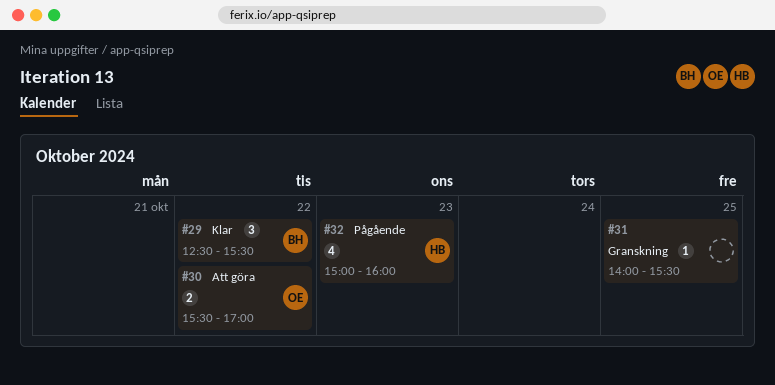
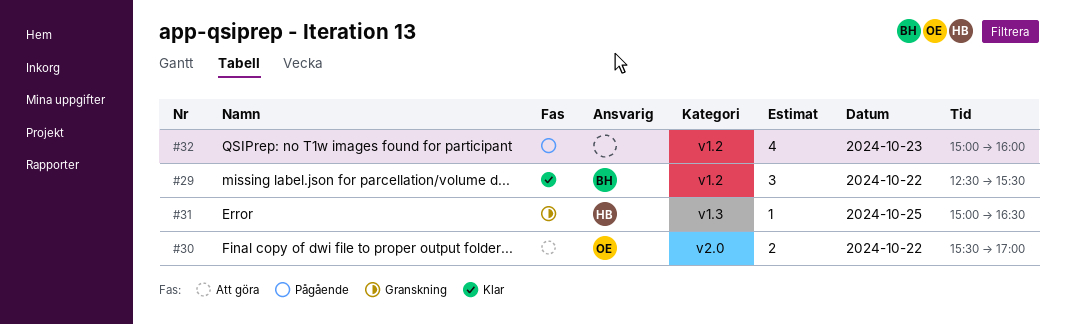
#31, owner: none -> HB
#31, begins: 14:00 -> 15:00
#31, ends: 15:30 -> 16:30
#32, owner: HB -> none

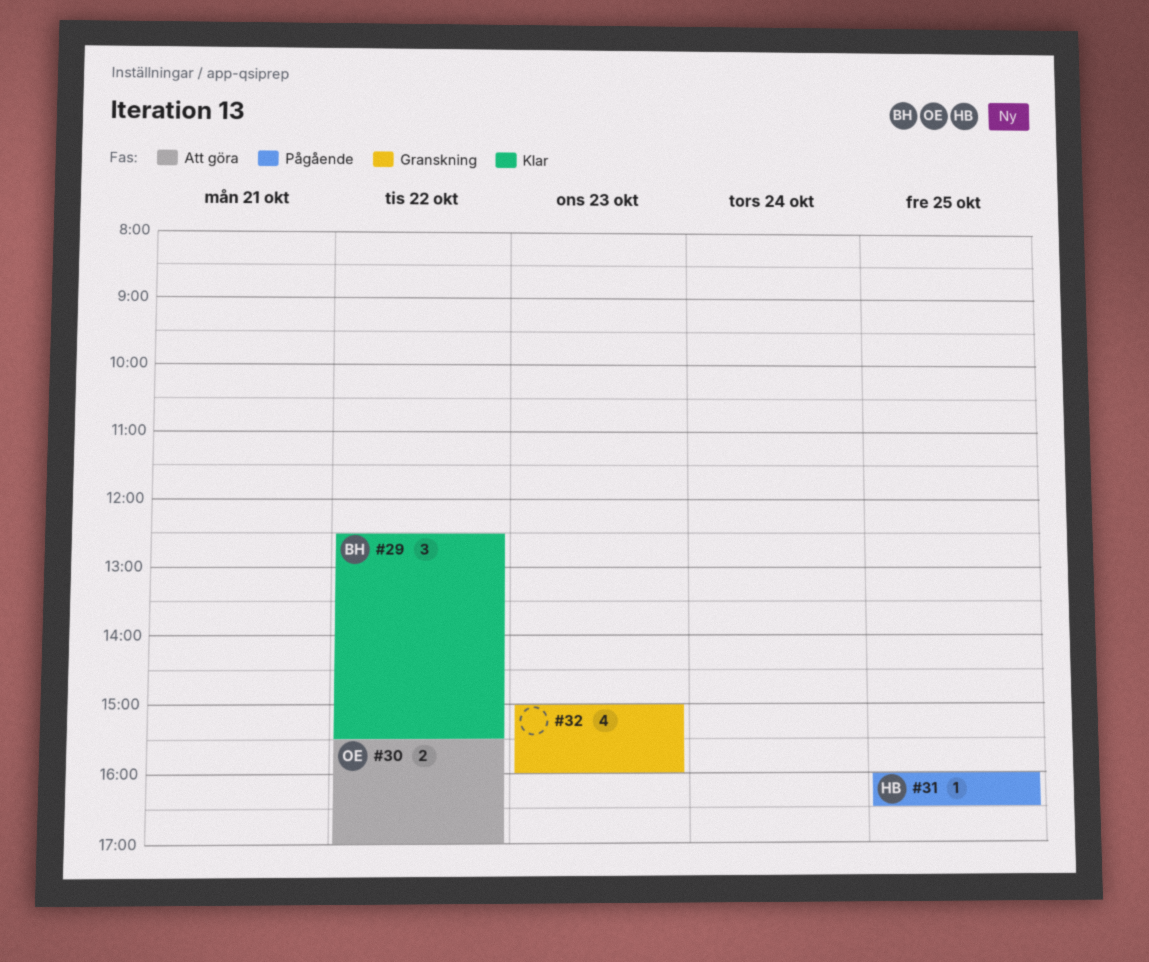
#31, status: Granskning -> Pågående
#31, begins: 15:00 -> 16:00
#32, status: Pågående -> Granskning

